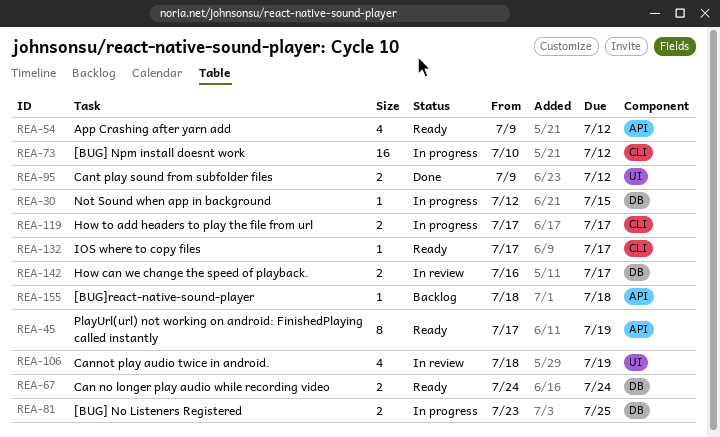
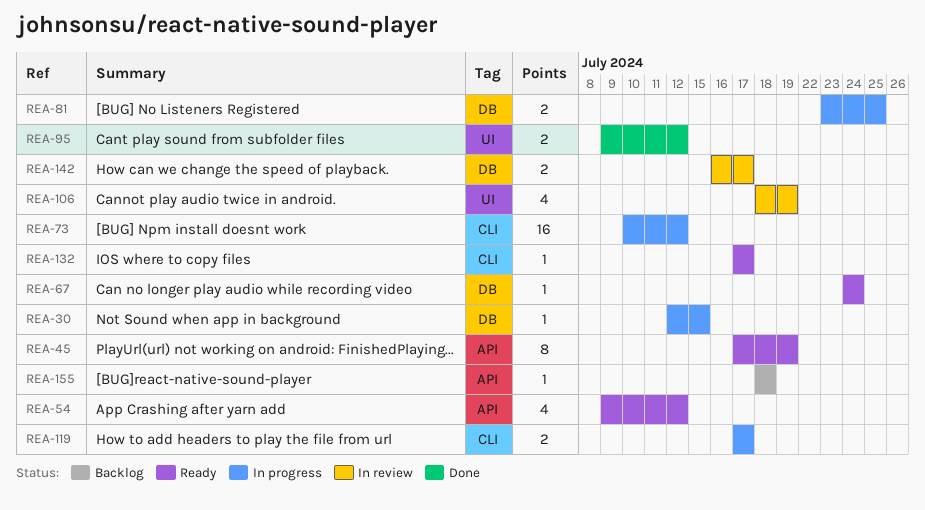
REA-67, estimate: 2 -> 1

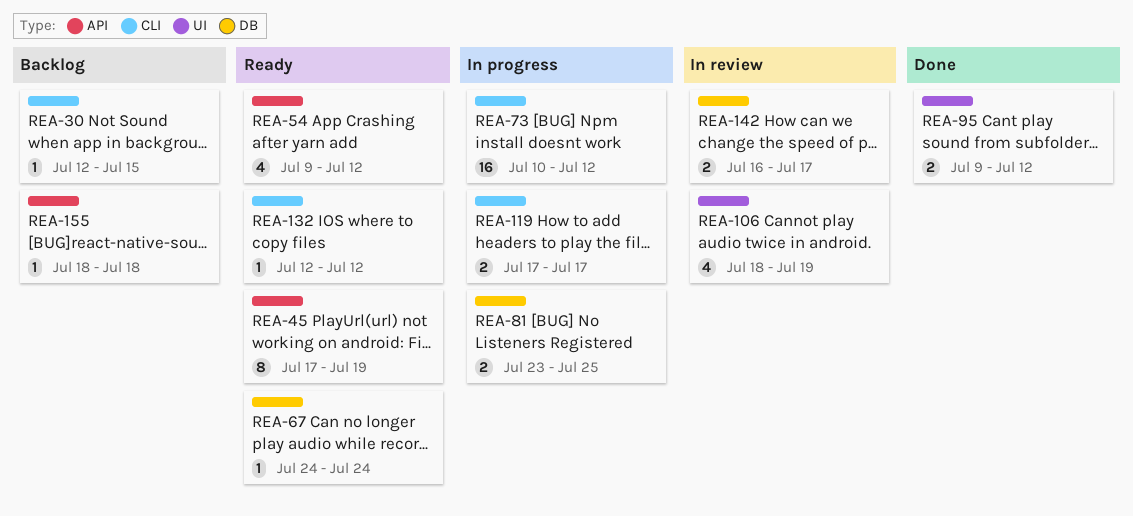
REA-30, status: In progress -> Backlog
REA-30, label: DB -> CLI
REA-132, start: Jul 17 -> Jul 12
REA-132, due: Jul 17 -> Jul 12

